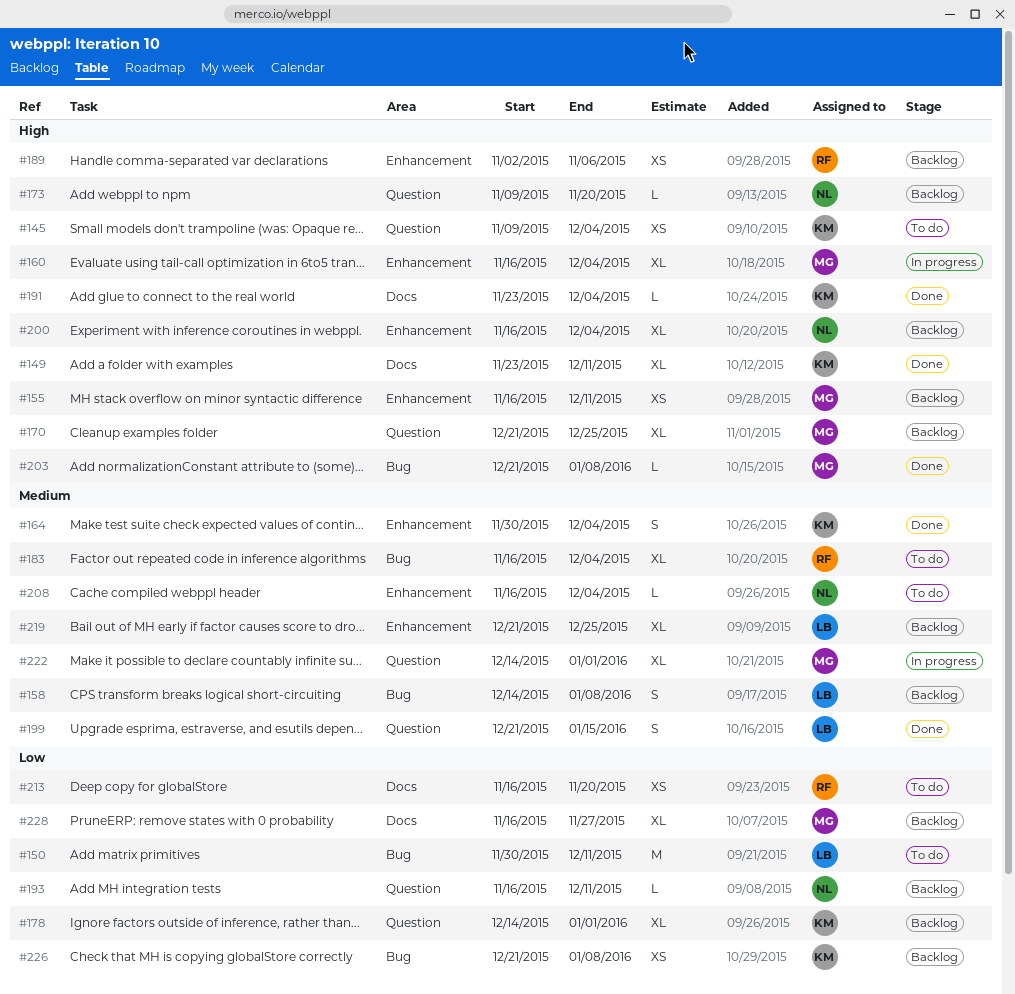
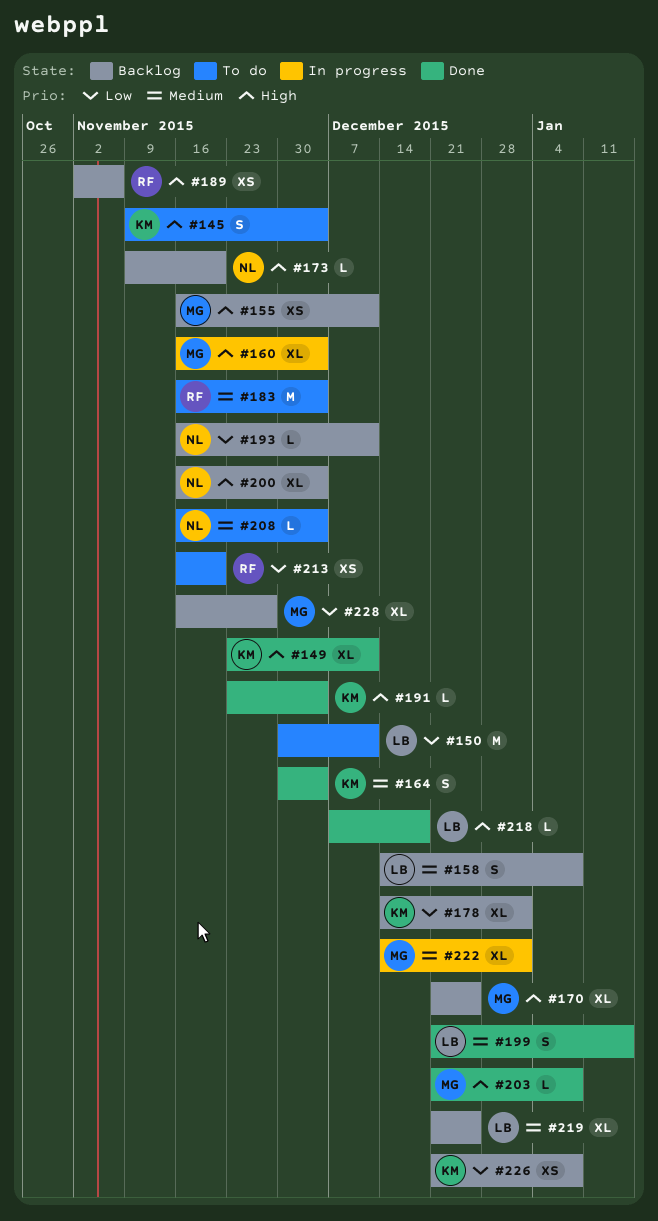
#145, estimate: XS -> S
#183, estimate: XL -> M
#218: none -> present

